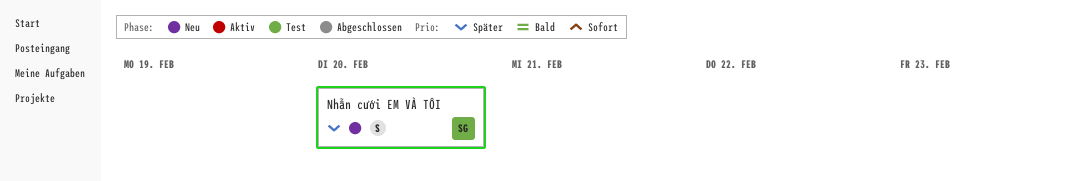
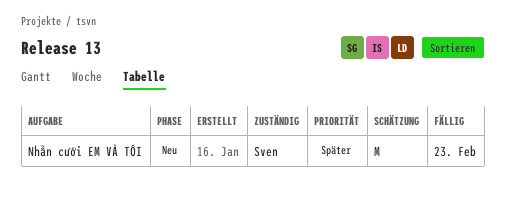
Nhẫn cưới EM VÀ TÔI, estimate: S -> M
Nhẫn cưới EM VÀ TÔI, due: Feb 20 -> Feb 23

